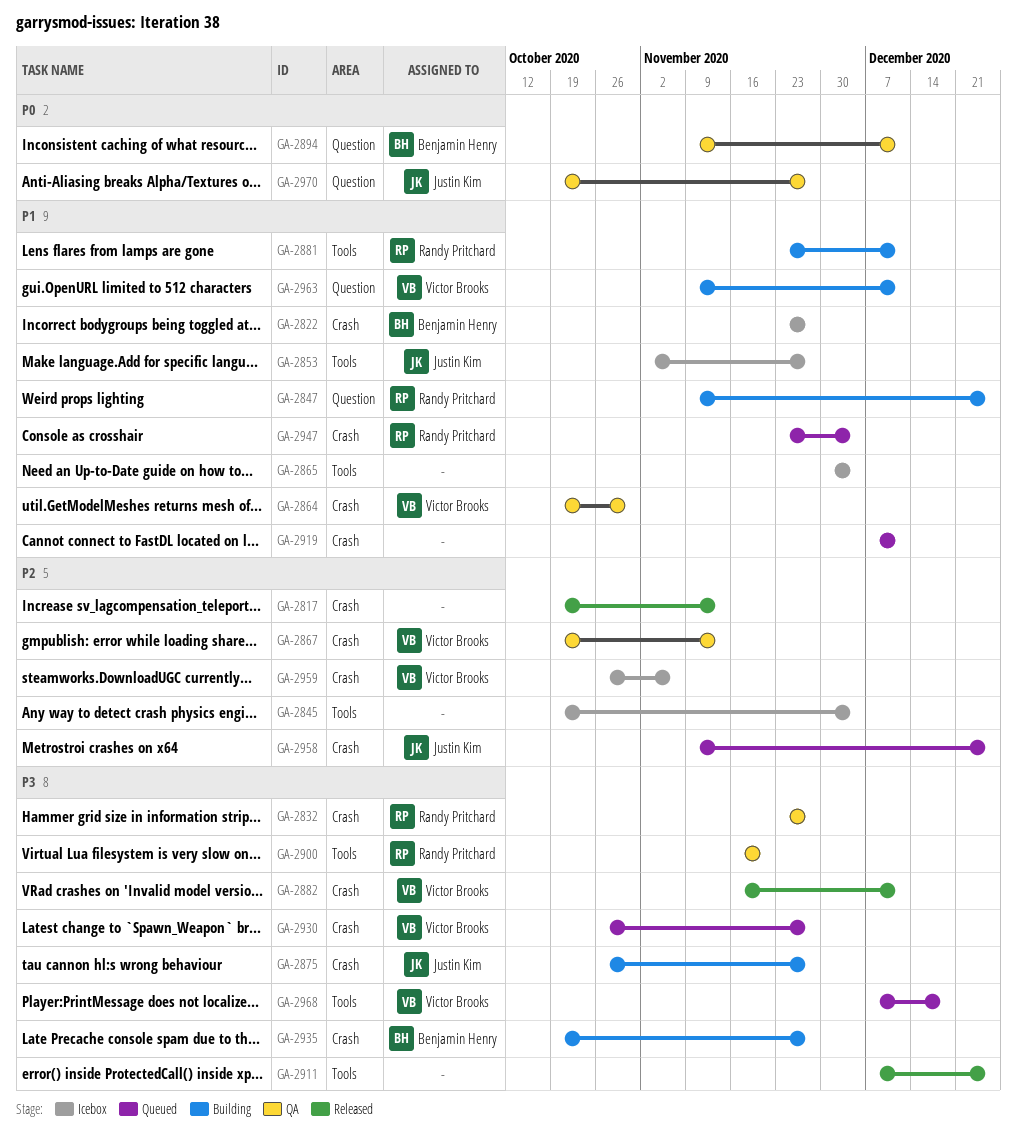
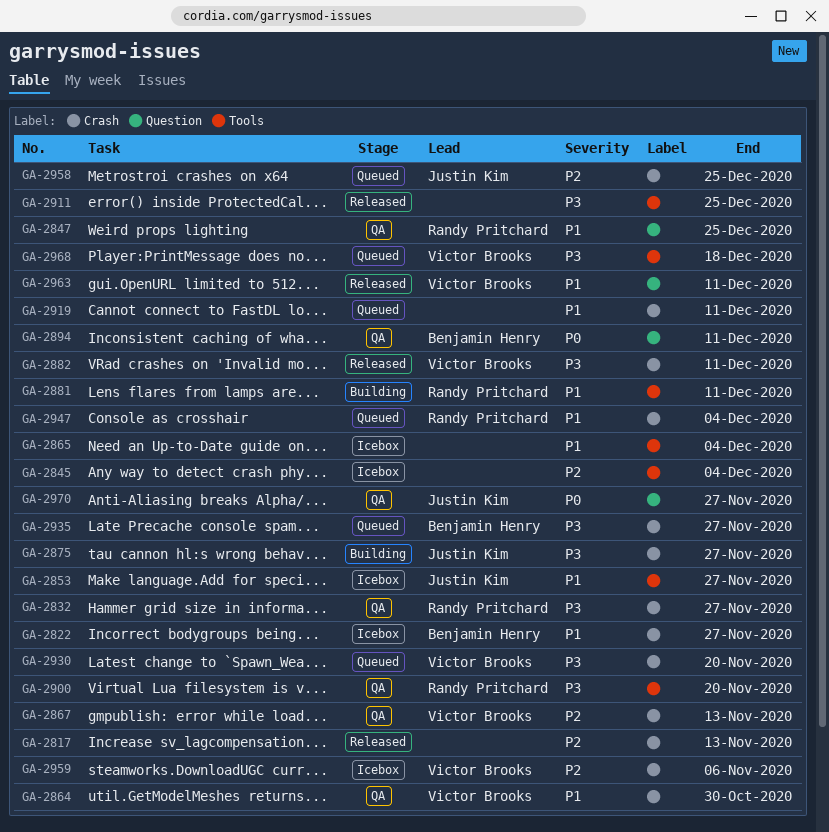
GA-2847, status: Building -> QA
GA-2930, due: Nov 27 -> Nov 20
GA-2935, status: Building -> Queued
GA-2963, status: Building -> Released

